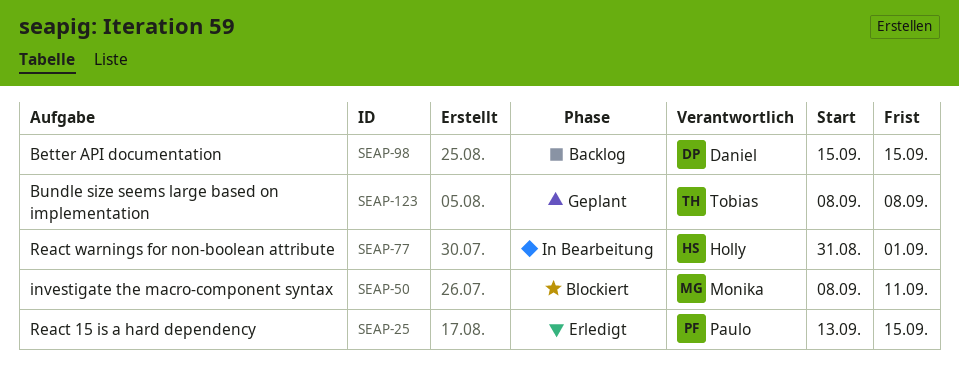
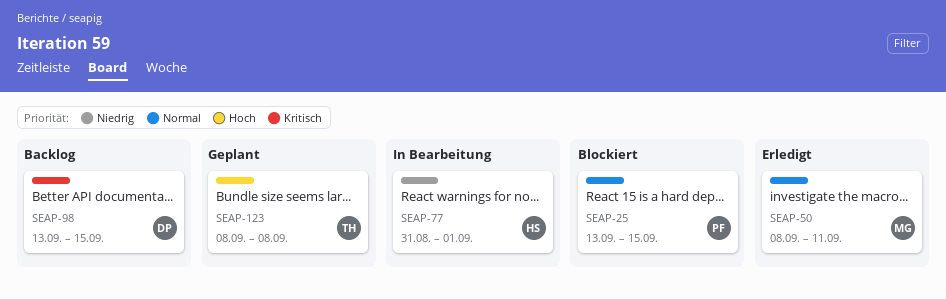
SEAP-25, status: Erledigt -> Blockiert
SEAP-50, status: Blockiert -> Erledigt
SEAP-98, start: Sep 15 -> Sep 13

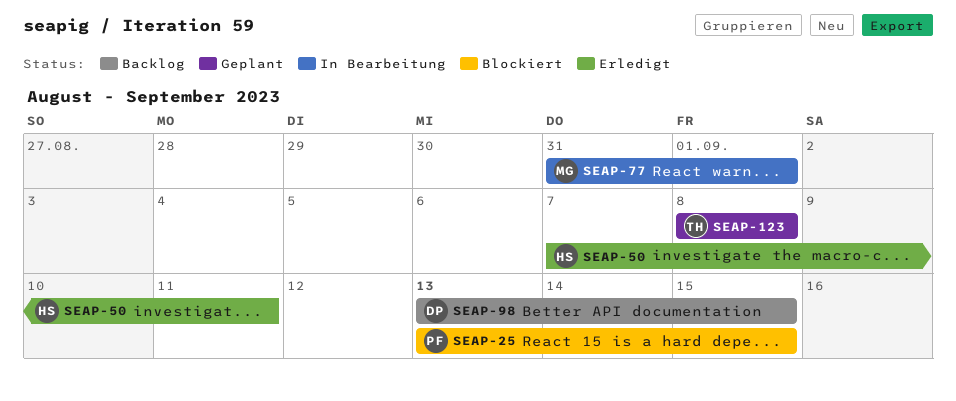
SEAP-50, owner: MG -> HS
SEAP-50, start: Sep 8 -> Sep 7
SEAP-77, owner: HS -> MG

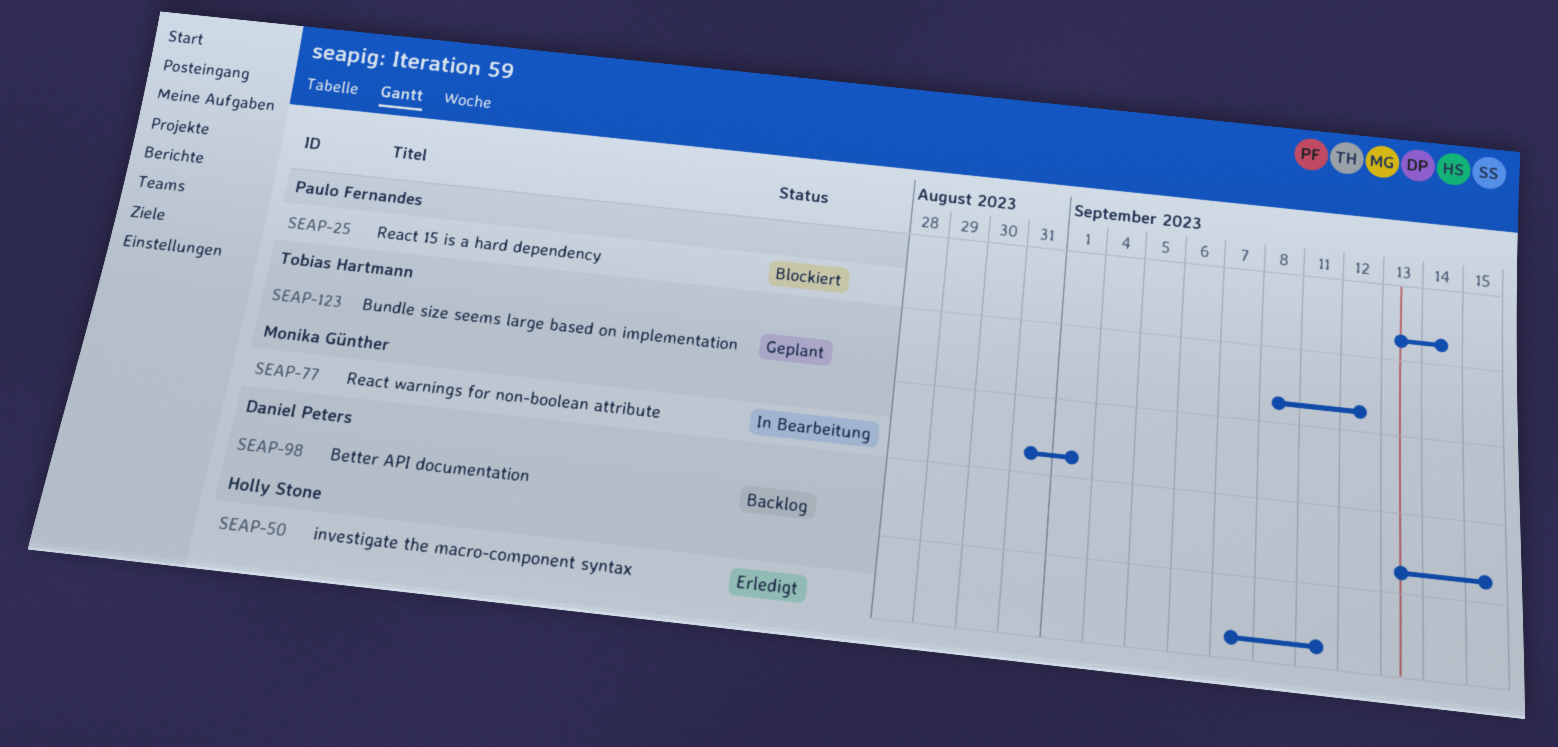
SEAP-25, due: Sep 15 -> Sep 14
SEAP-123, due: Sep 8 -> Sep 12

